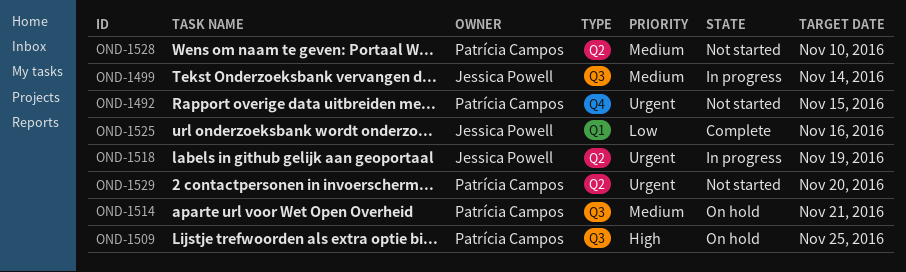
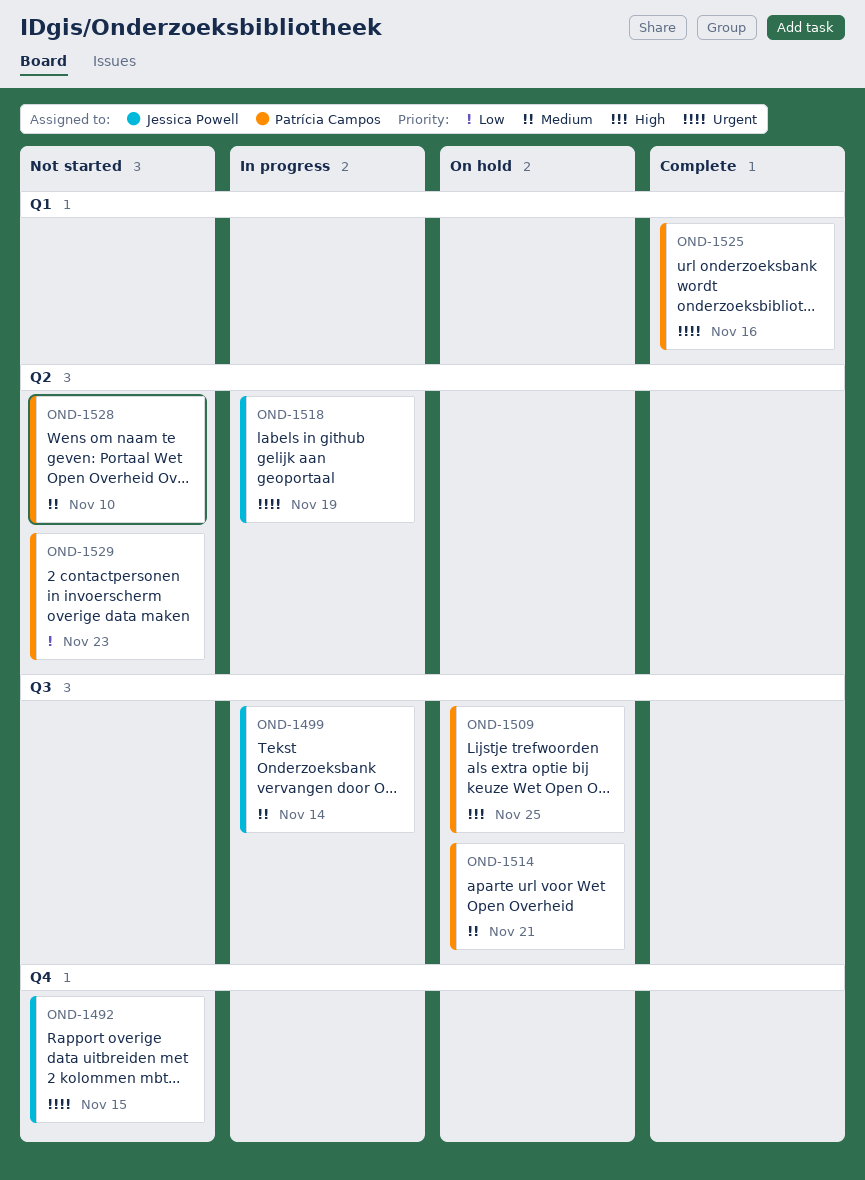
OND-1492, owner: Patrícia Campos -> Jessica Powell
OND-1525, owner: Jessica Powell -> Patrícia Campos
OND-1525, priority: Low -> Urgent
OND-1529, priority: Urgent -> Low
OND-1529, due: Nov 20 -> Nov 23

